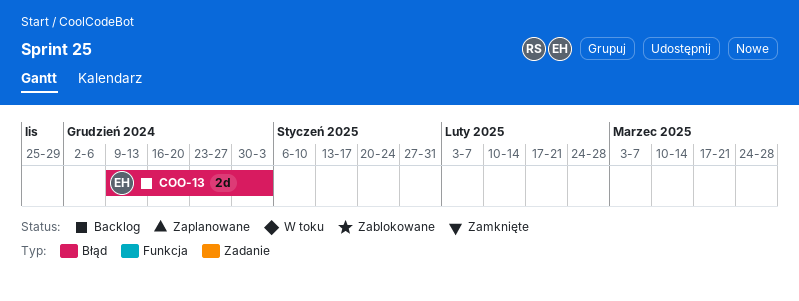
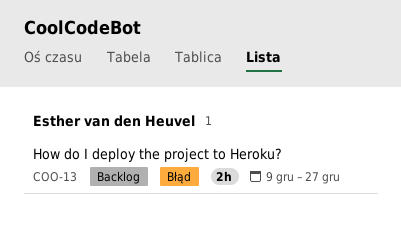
COO-13, estimate: 2d -> 2h
COO-13, due: Jan 3 -> Dec 27

